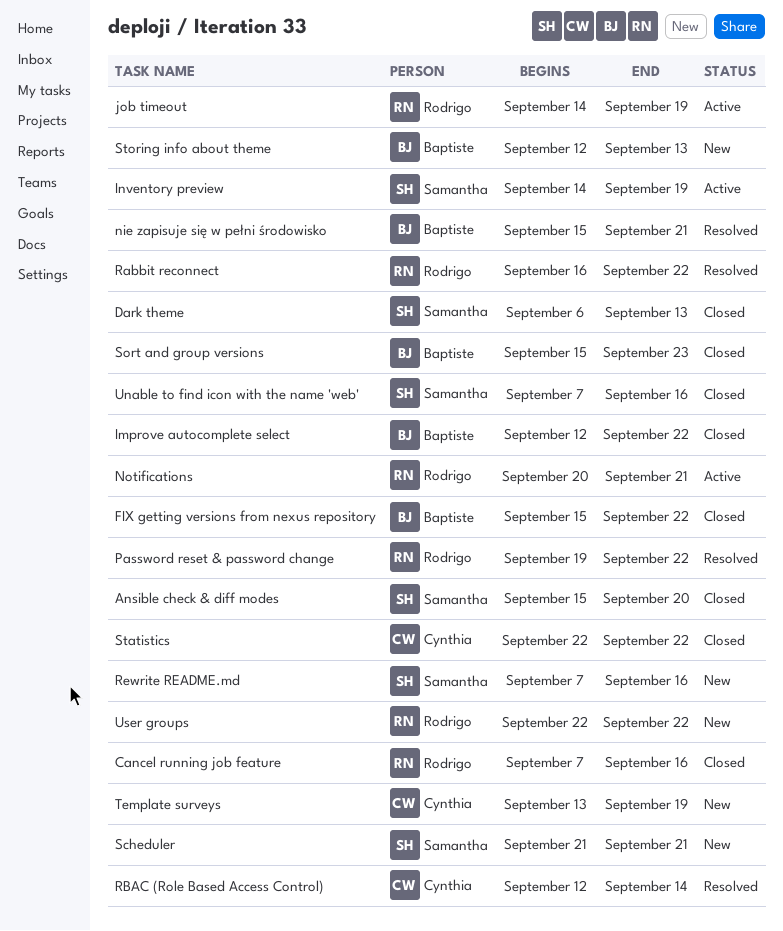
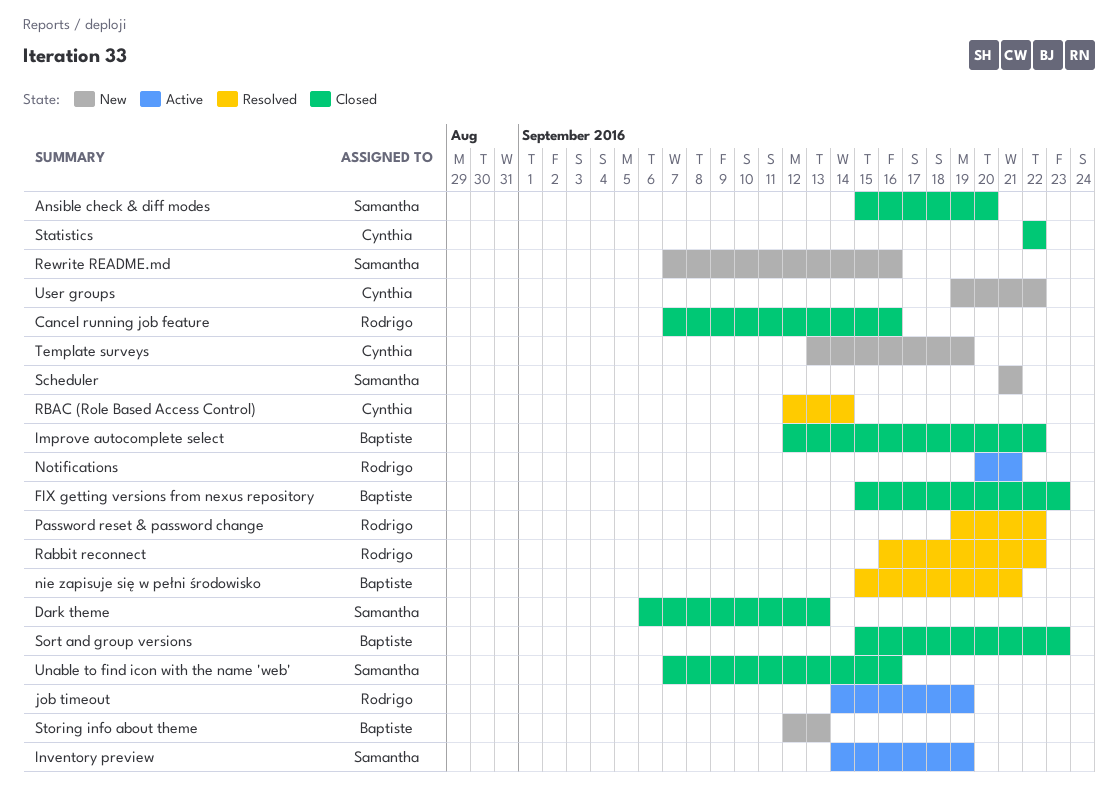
FIX getting versions from nexus repository, due: Sep 22 -> Sep 23
User groups, owner: Rodrigo -> Cynthia
User groups, start: Sep 22 -> Sep 19

